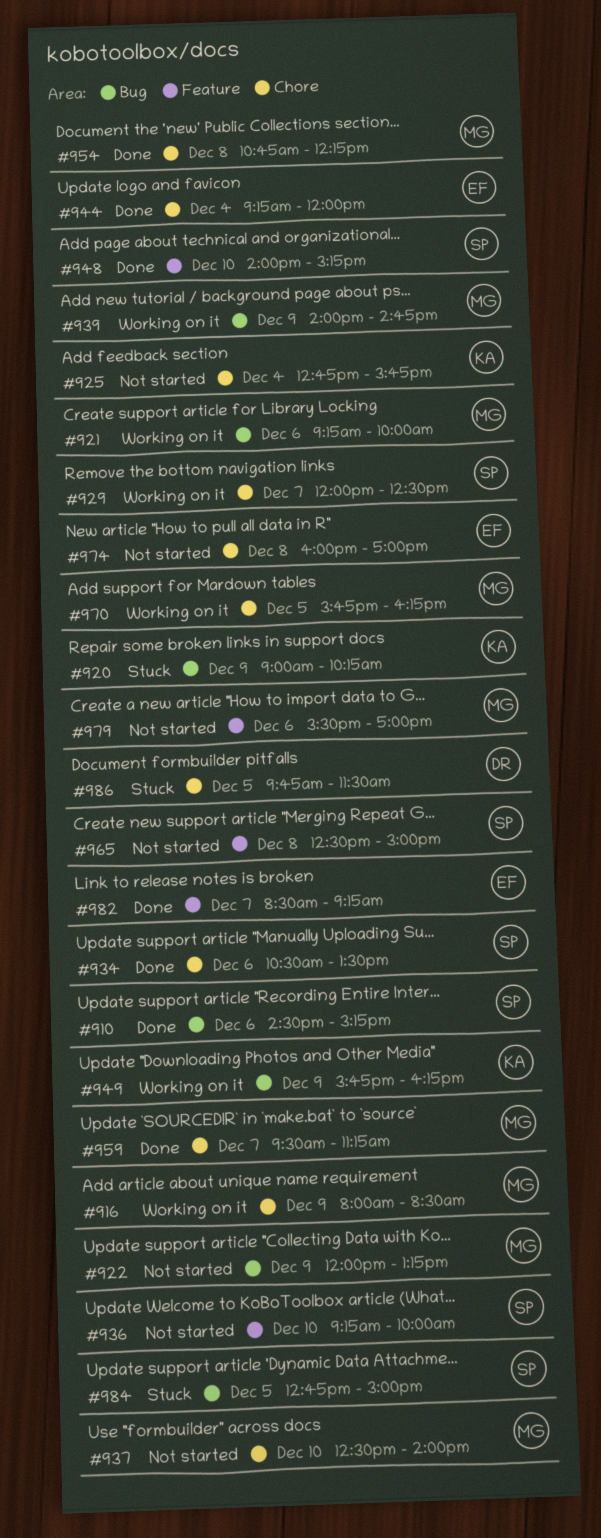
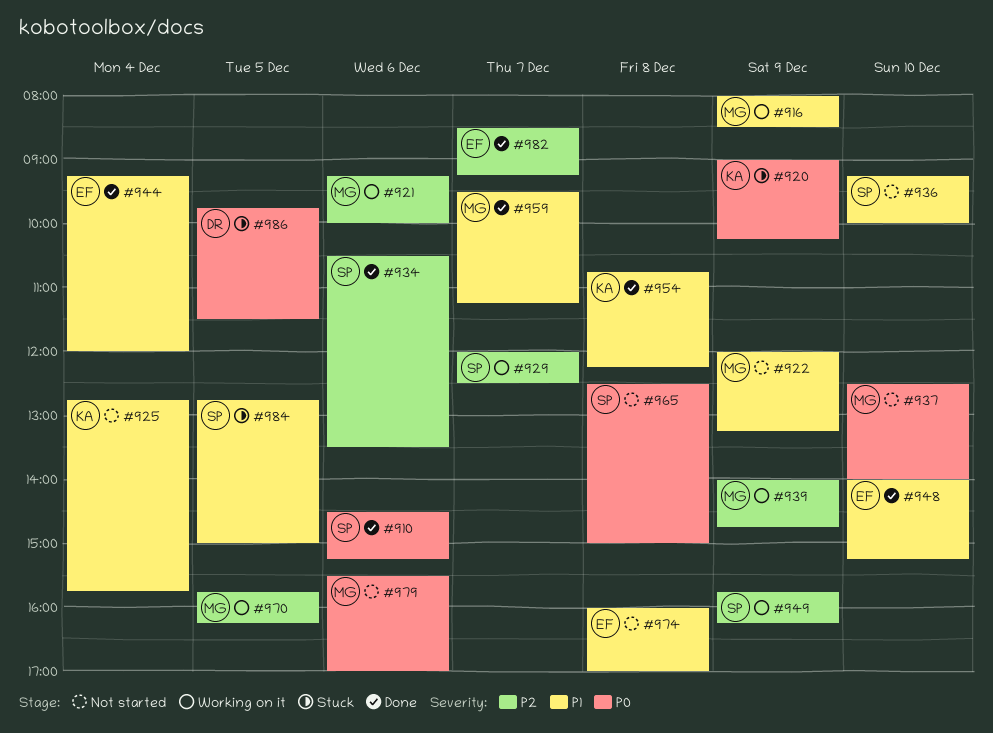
#948, owner: SP -> EF
#949, owner: KA -> SP
#954, owner: MG -> KA

